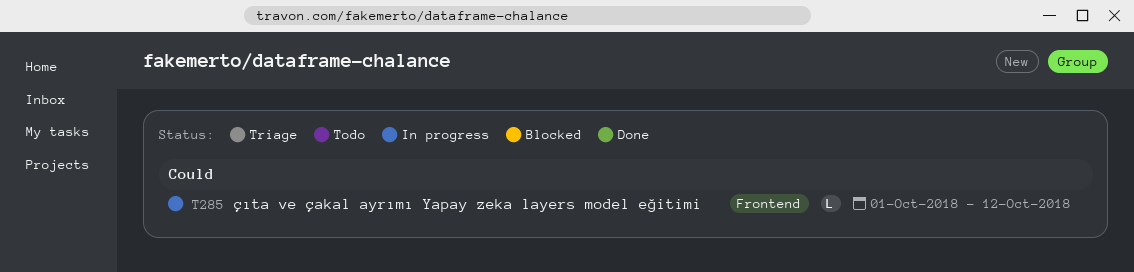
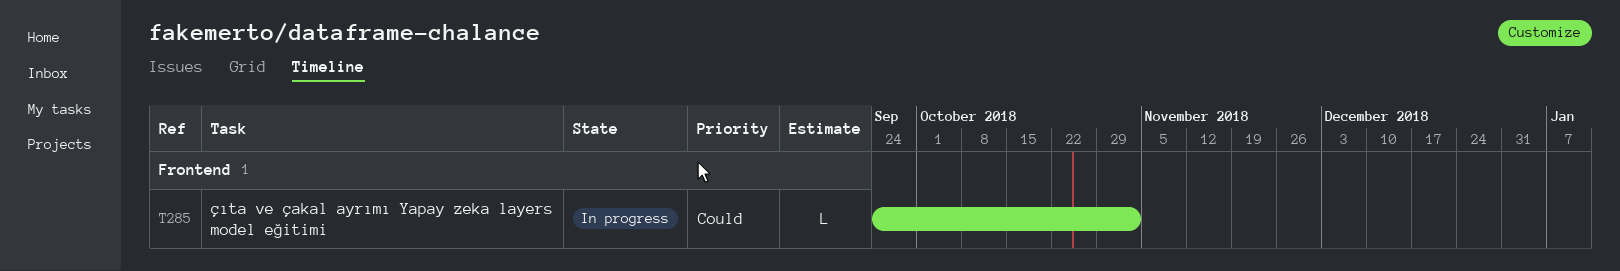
T285, start: Oct 1 -> Sep 24
T285, due: Oct 12 -> Nov 2

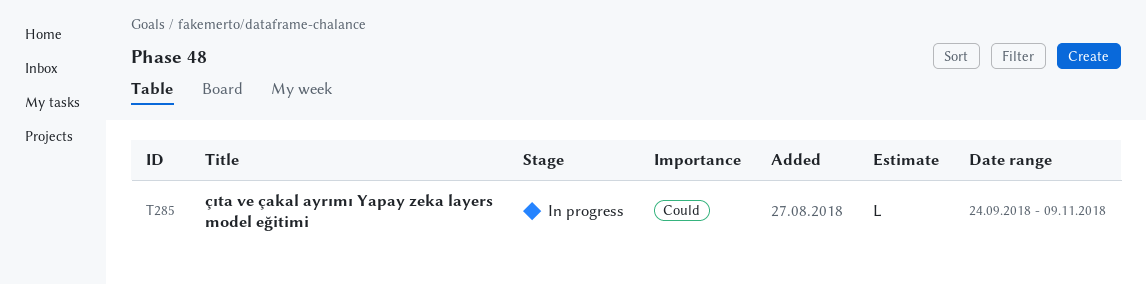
T285, due: Nov 2 -> Nov 9

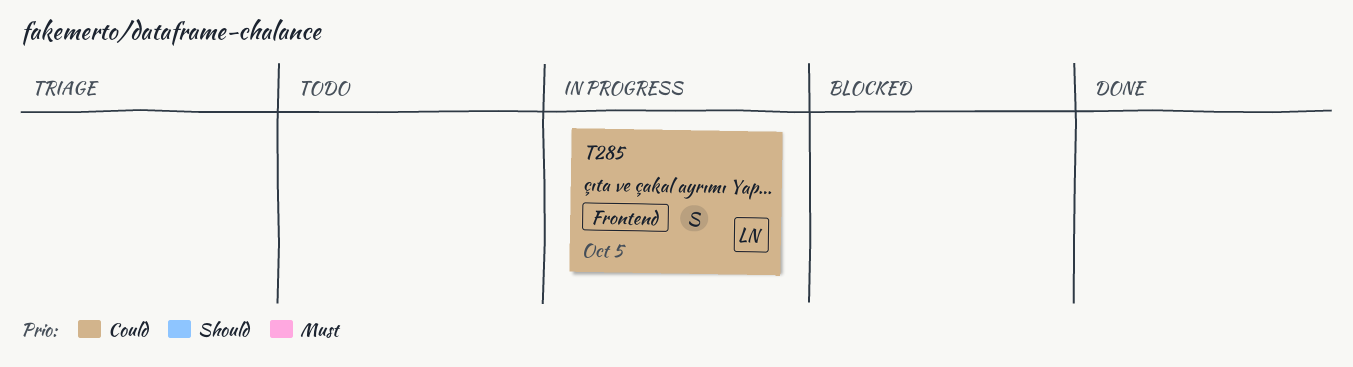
T285, estimate: L -> S
T285, due: Nov 9 -> Oct 5

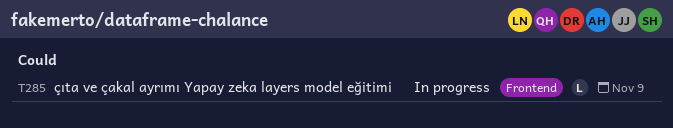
T285, estimate: S -> L
T285, due: Oct 5 -> Nov 9

